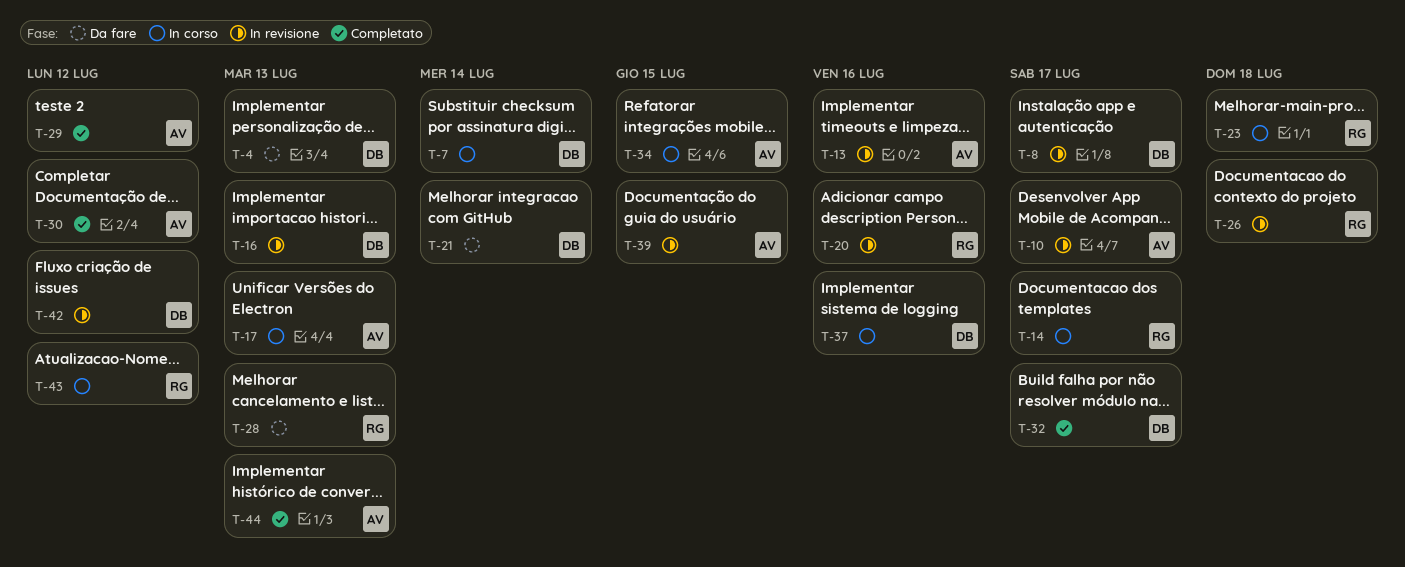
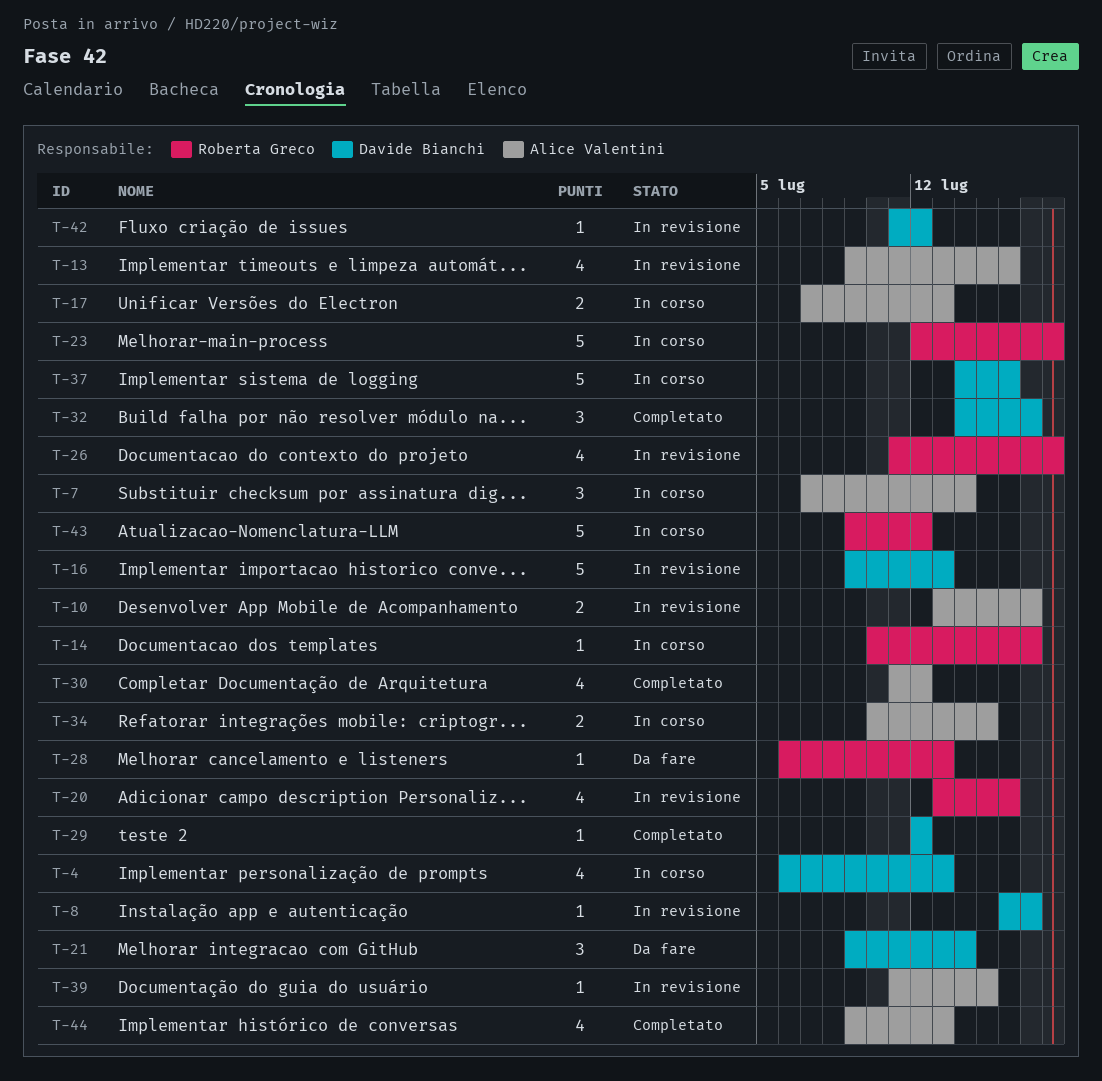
T-4, status: Da fare -> In corso
T-7, owner: Davide Bianchi -> Alice Valentini
T-29, owner: Alice Valentini -> Davide Bianchi

